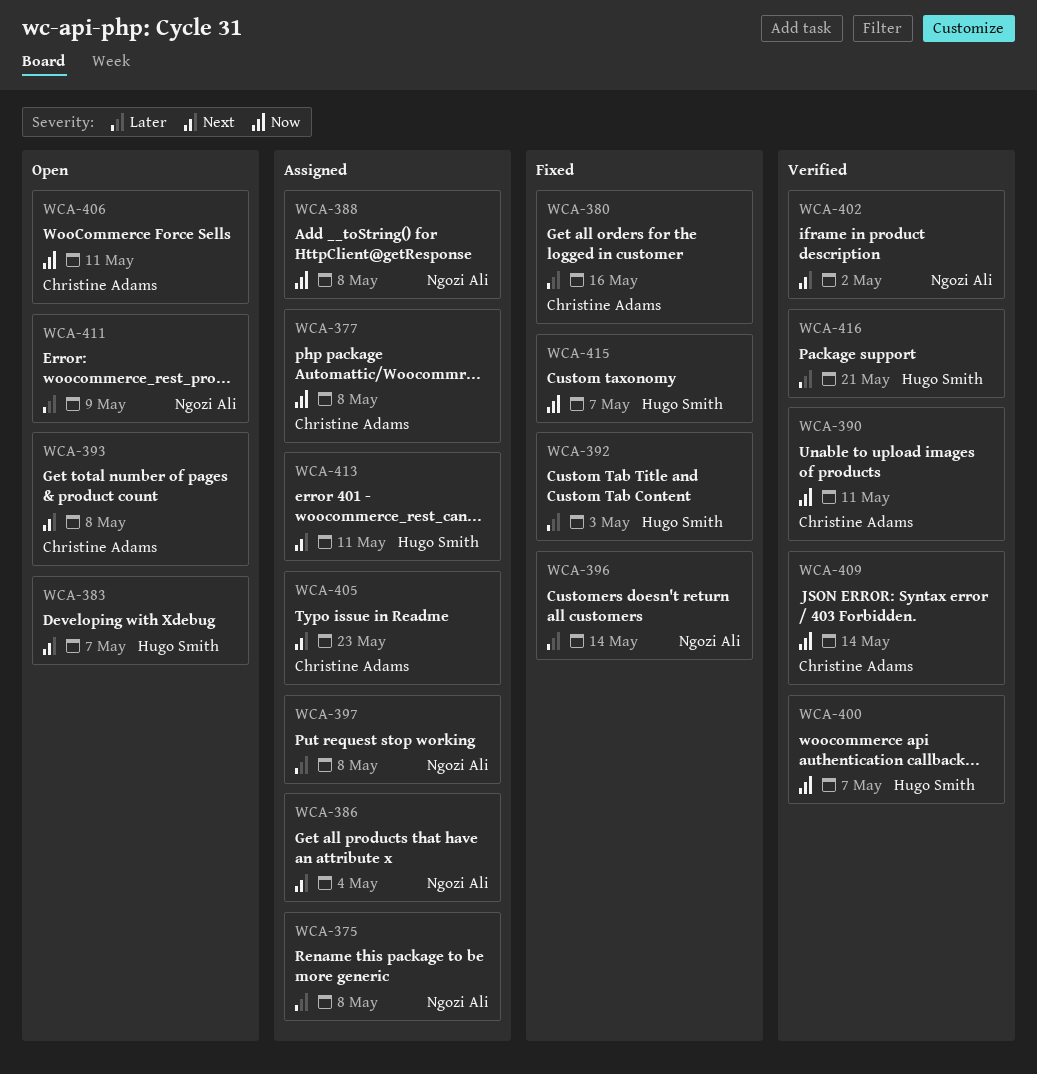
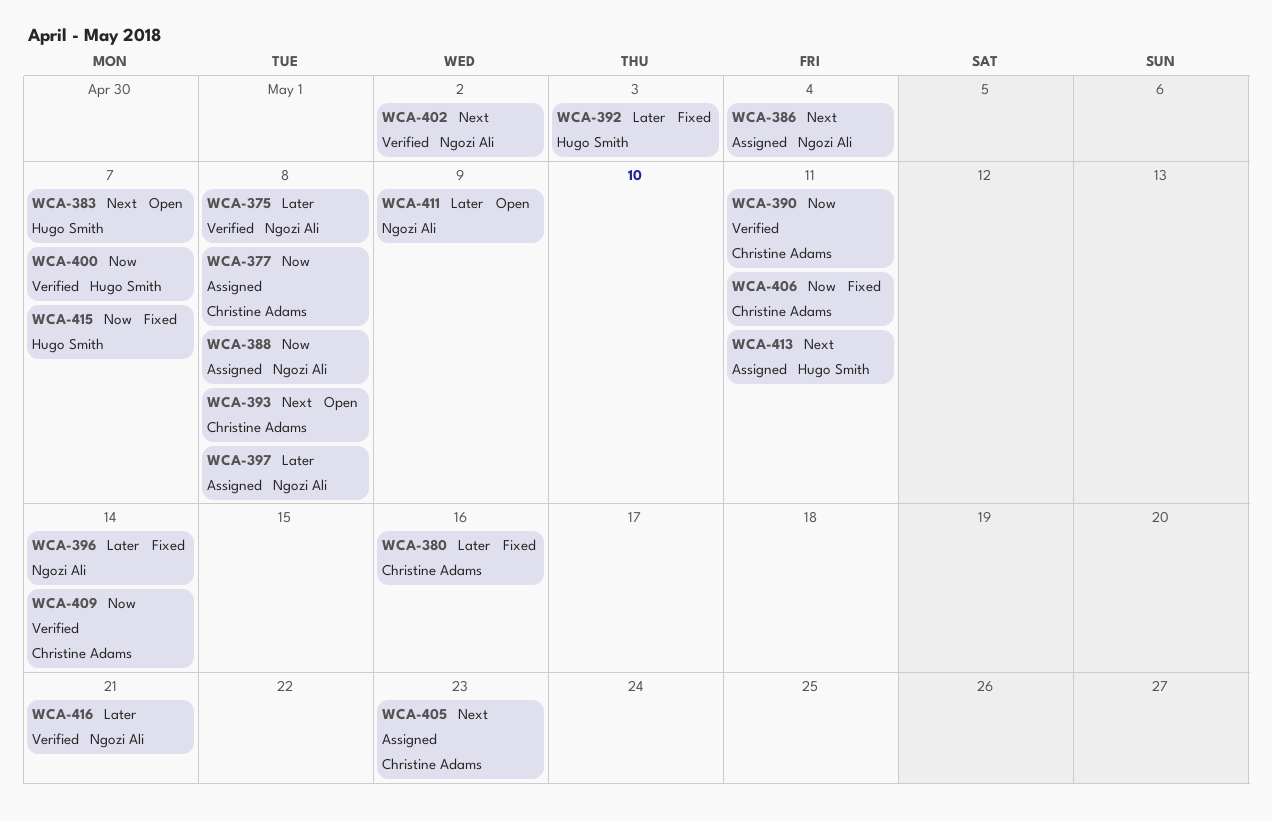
WCA-375, status: Assigned -> Verified
WCA-406, status: Open -> Fixed
WCA-416, owner: Hugo Smith -> Ngozi Ali

